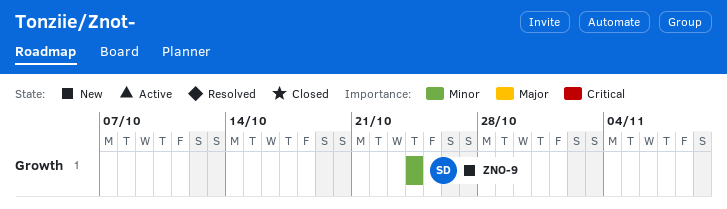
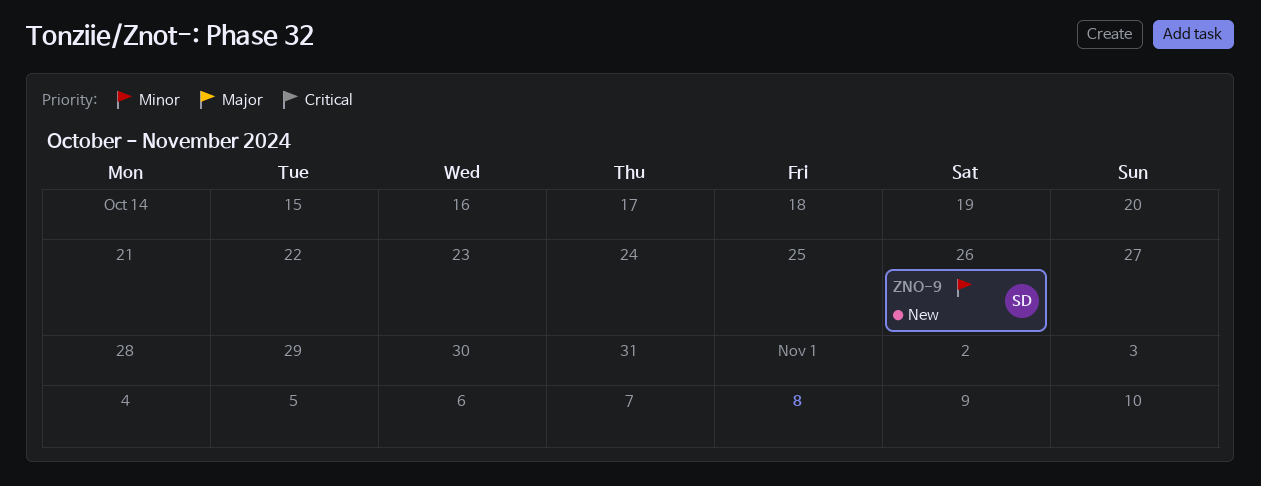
ZNO-9, due: Oct 24 -> Oct 26

